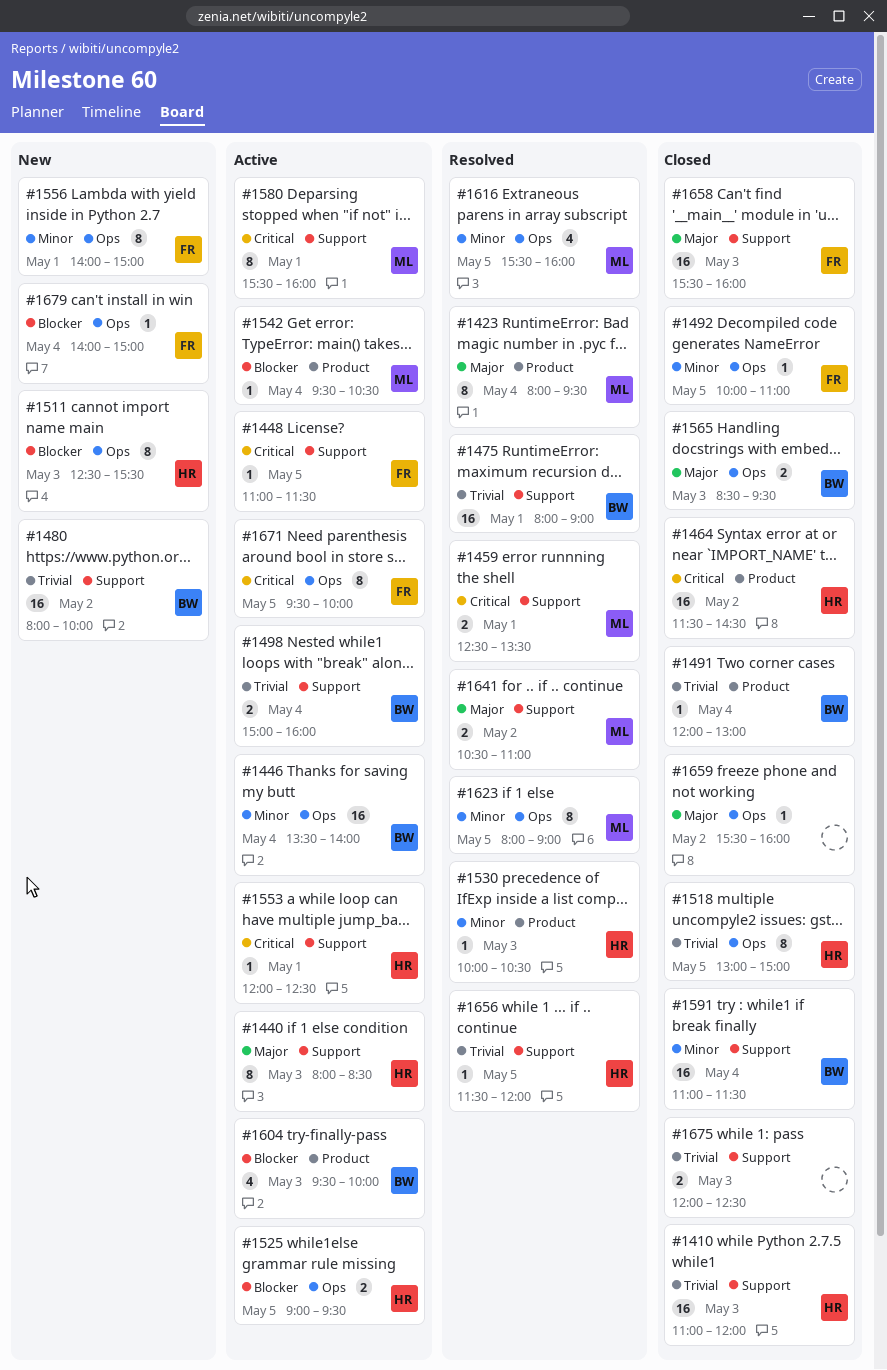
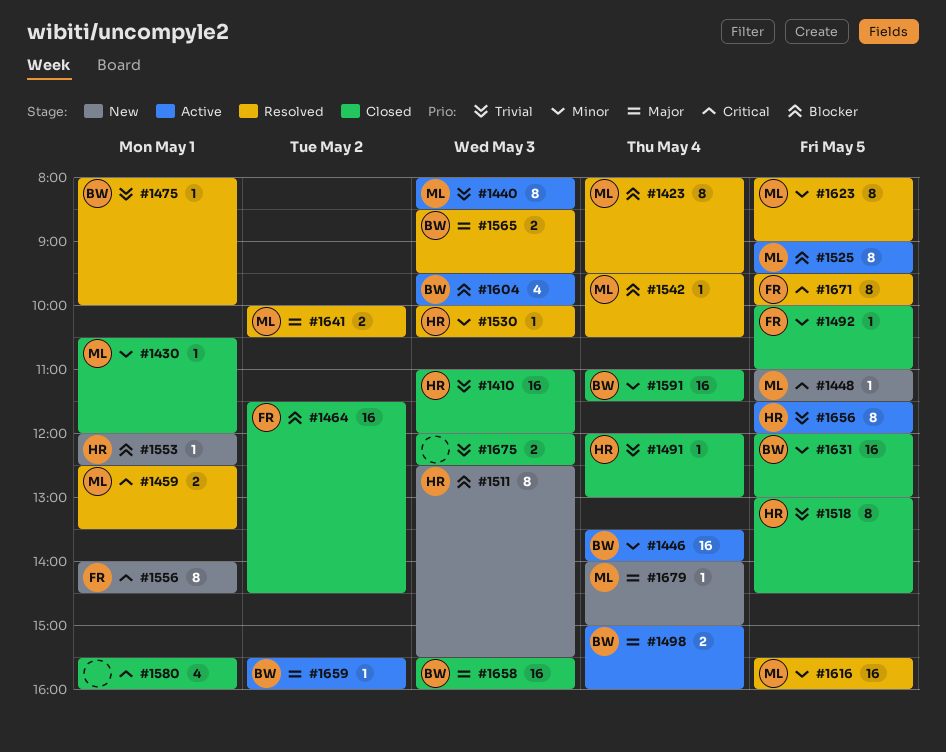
#1423, priority: Major -> Blocker
#1430: none -> present
#1440, owner: HR -> ML
#1440, priority: Major -> Trivial
#1448, status: Active -> New
#1448, owner: FR -> ML
#1464, owner: HR -> FR
#1464, priority: Critical -> Blocker
#1475, estimate: 16 -> 1
#1475, ends: 09:00 -> 10:00
#1480: present -> none
#1491, owner: BW -> HR
#1498, priority: Trivial -> Major
#1518, ends: 15:00 -> 14:30
#1525, owner: HR -> ML
#1525, estimate: 2 -> 8
#1542, status: Active -> Resolved
#1553, status: Active -> New
#1553, priority: Critical -> Blocker
#1556, priority: Minor -> Critical
#1556, ends: 15:00 -> 14:30
#1565, status: Closed -> Resolved
#1580, status: Active -> Closed
#1580, owner: ML -> none
#1580, estimate: 8 -> 4
#1616, estimate: 4 -> 16
#1631: none -> present
#1641, begins: 10:30 -> 10:00
#1641, ends: 11:00 -> 10:30
#1656, status: Resolved -> Active
#1656, estimate: 1 -> 8
#1658, owner: FR -> BW
#1659, status: Closed -> Active
#1659, owner: none -> BW
#1671, status: Active -> Resolved
#1679, owner: FR -> ML
#1679, priority: Blocker -> Major

